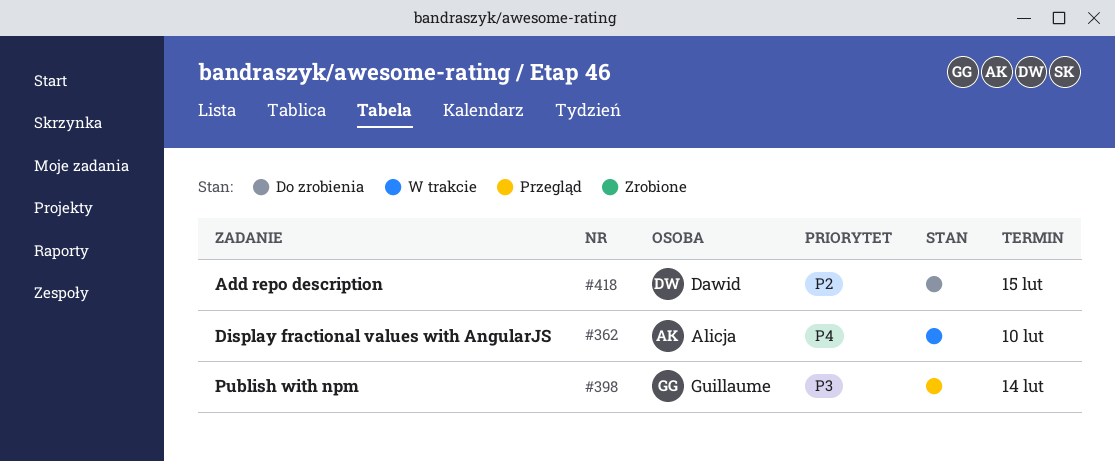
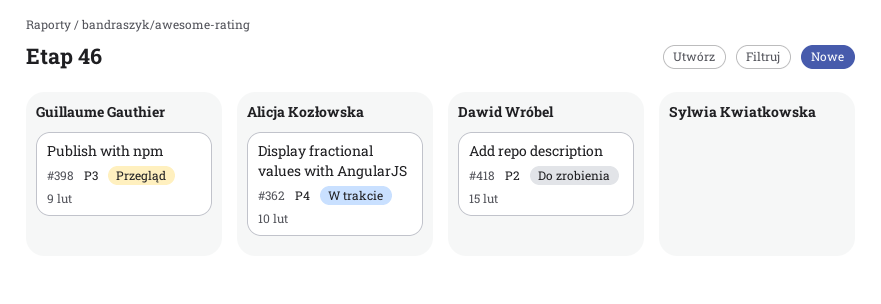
#398, due: Feb 14 -> Feb 9

